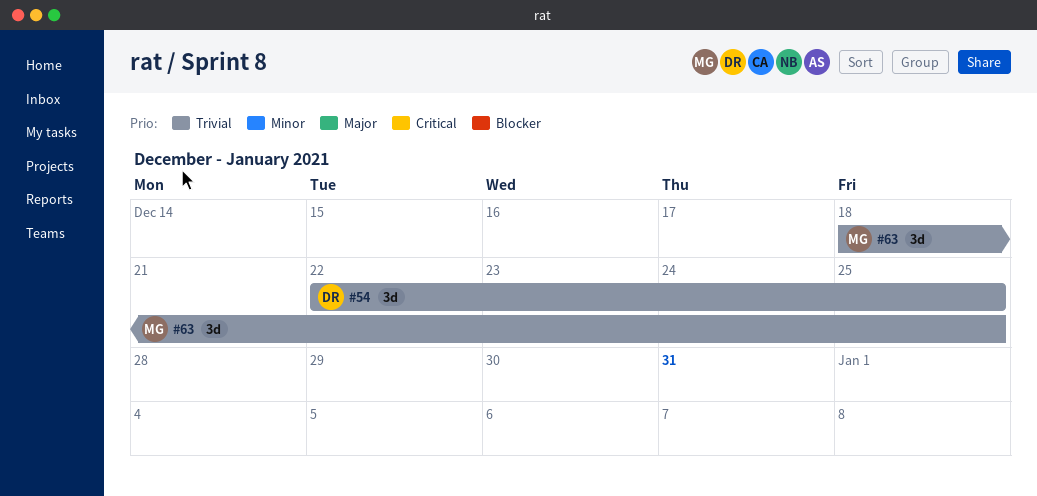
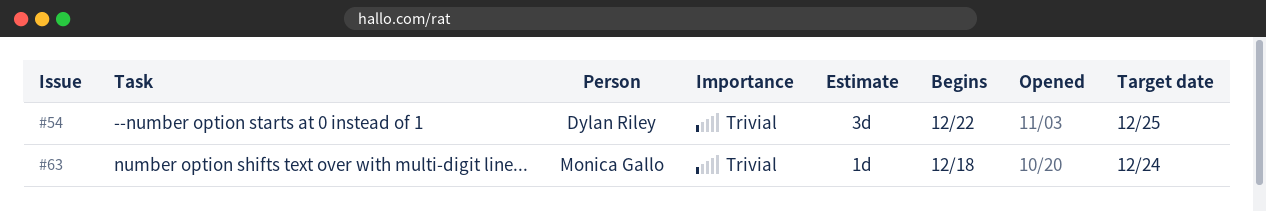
#63, estimate: 3d -> 1d
#63, due: Dec 25 -> Dec 24

